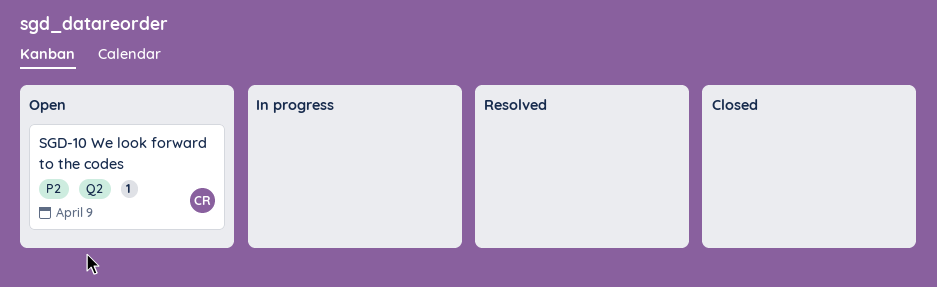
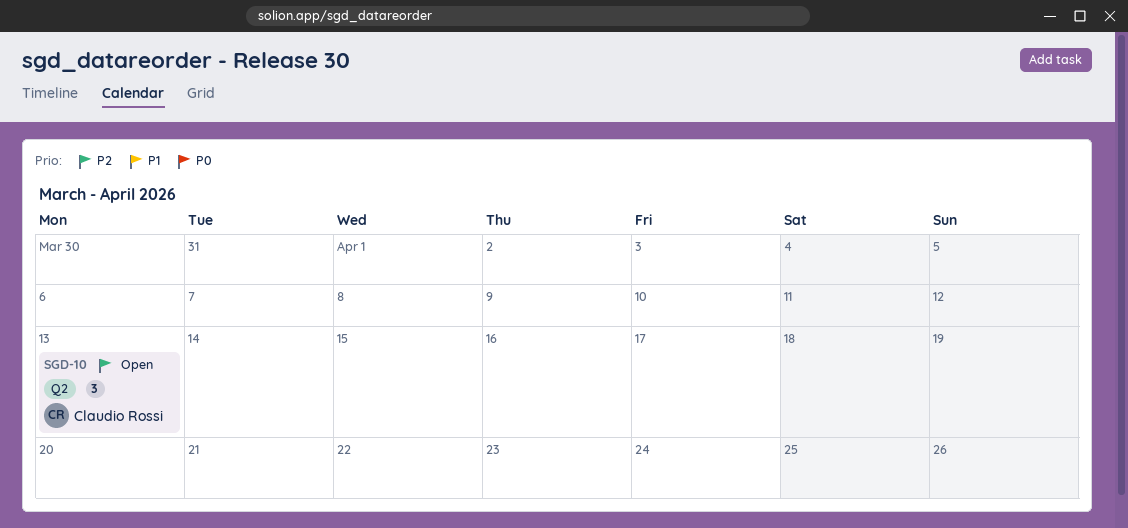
SGD-10, estimate: 1 -> 3
SGD-10, due: Apr 9 -> Apr 13

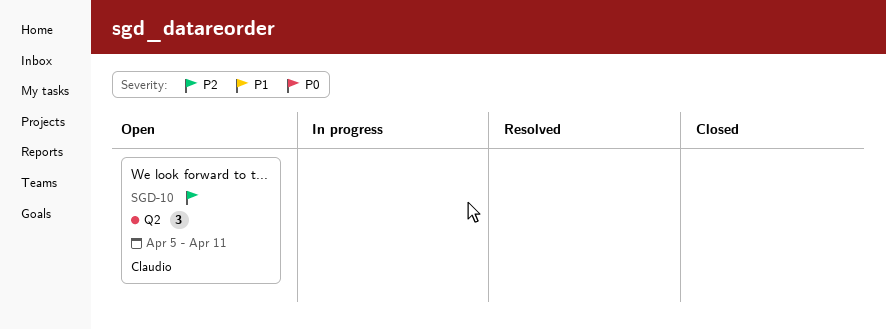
SGD-10, due: Apr 13 -> Apr 11

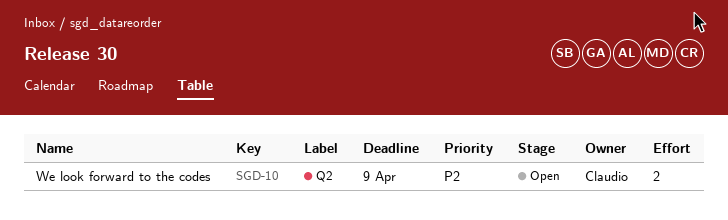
SGD-10, estimate: 3 -> 2
SGD-10, due: Apr 11 -> Apr 9

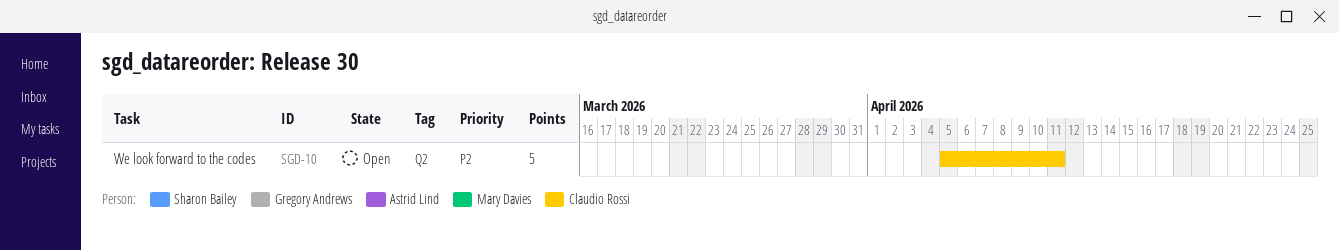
SGD-10, estimate: 2 -> 5
SGD-10, due: Apr 9 -> Apr 11

